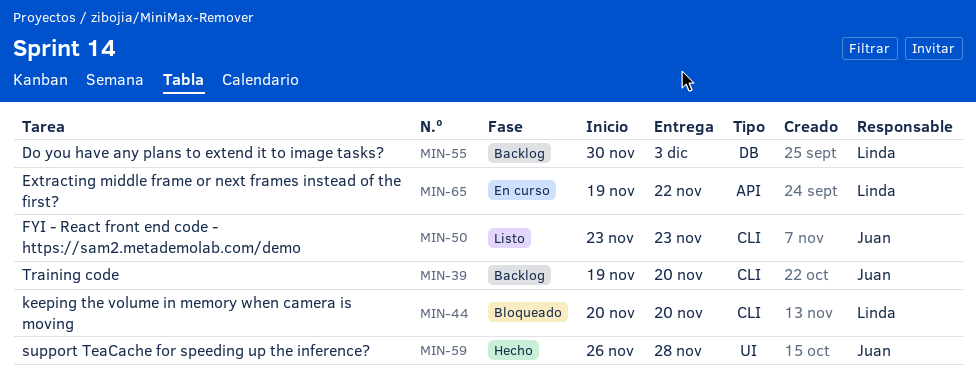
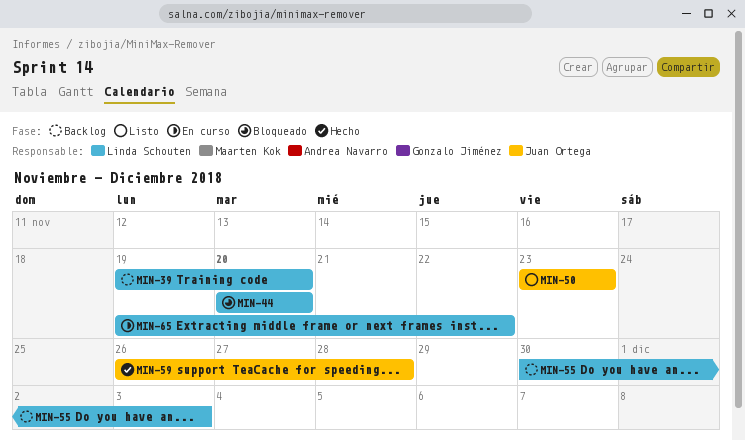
MIN-39, owner: Juan Ortega -> Linda Schouten

